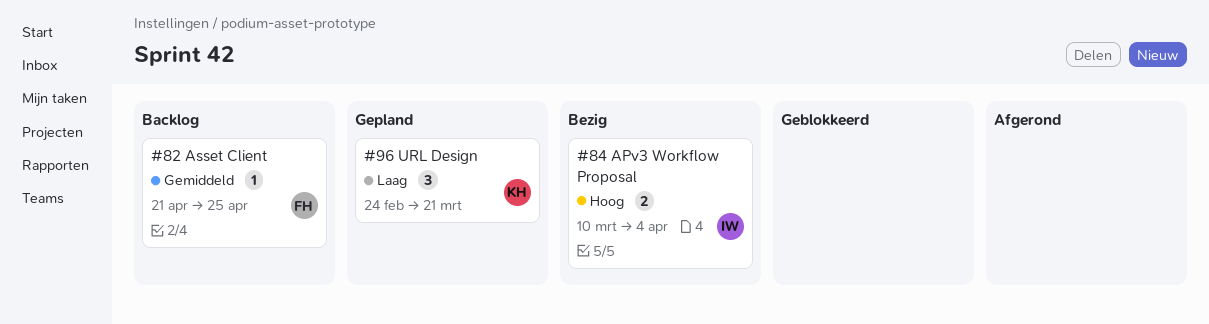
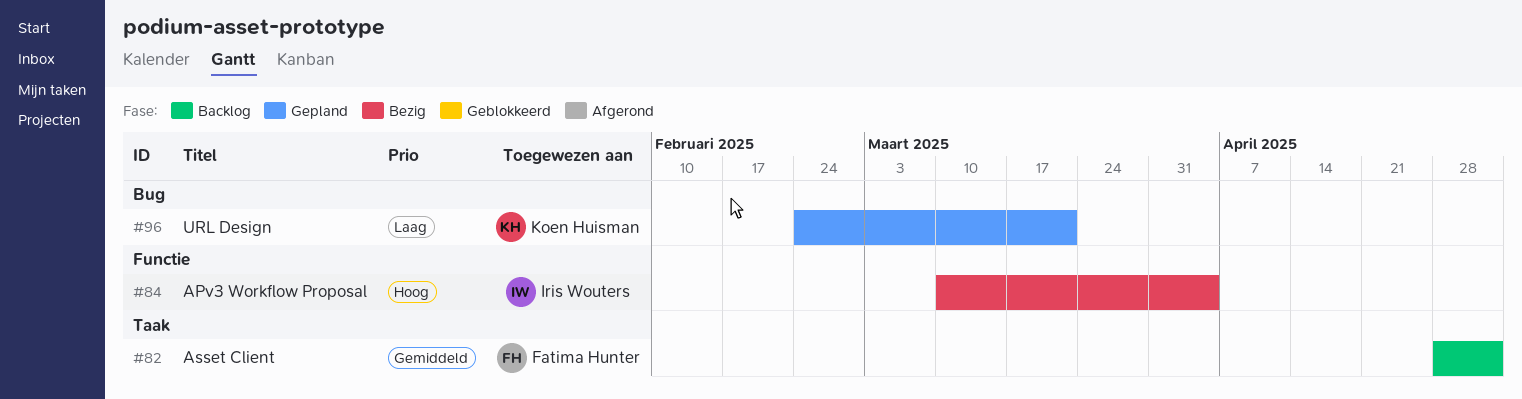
#82, start: Apr 21 -> Apr 28
#82, due: Apr 25 -> May 2

